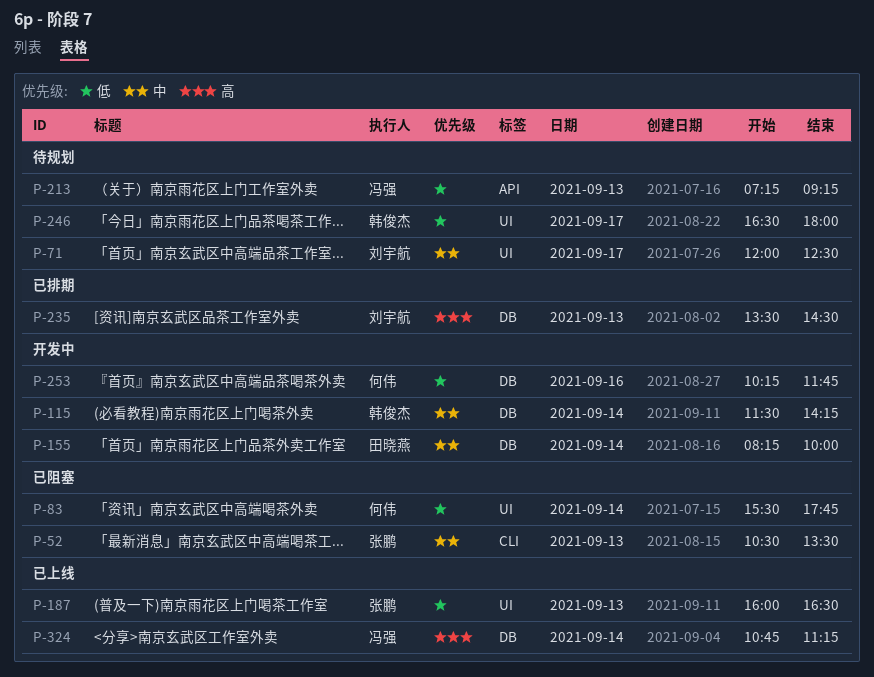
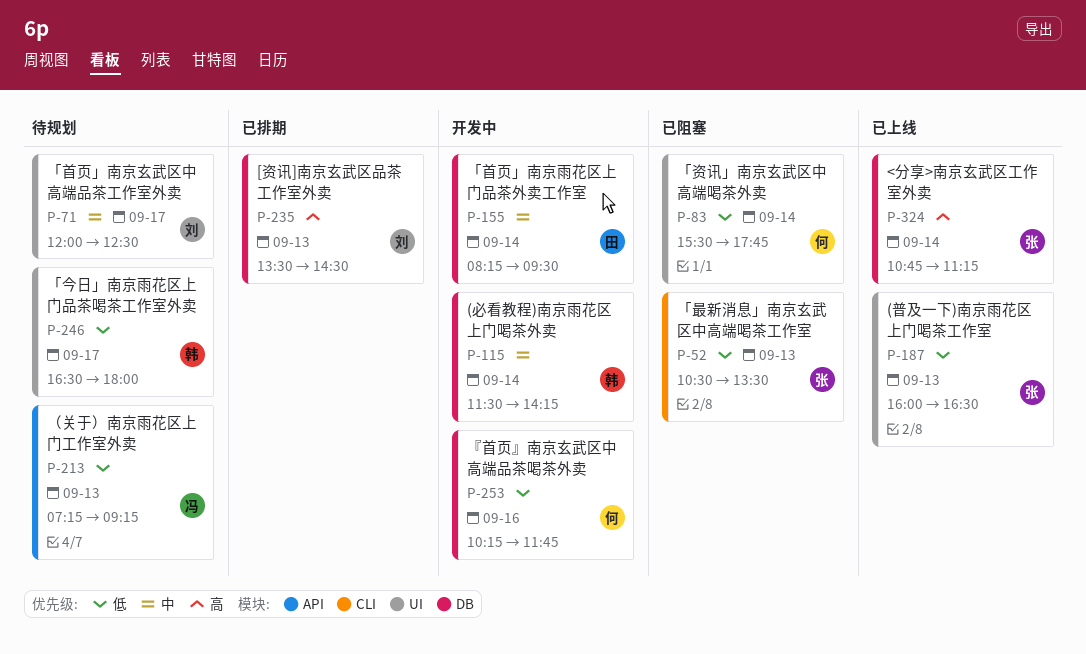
P-52, priority: 中 -> 低
P-155, ends: 10:00 -> 09:30
P-324, owner: 冯强 -> 张鹏

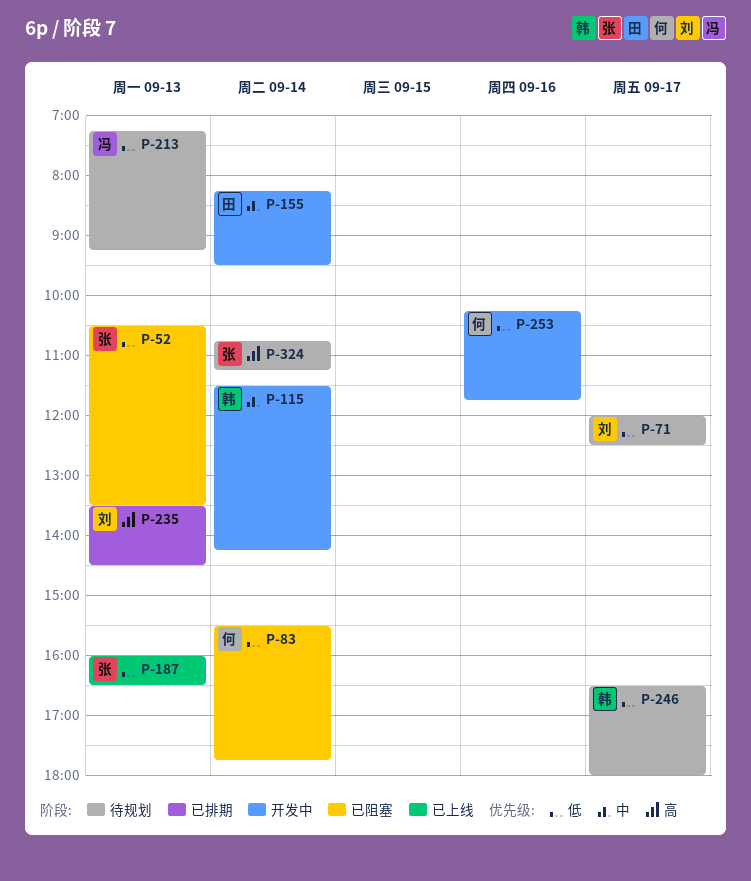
P-71, priority: 中 -> 低
P-324, status: 已上线 -> 待规划

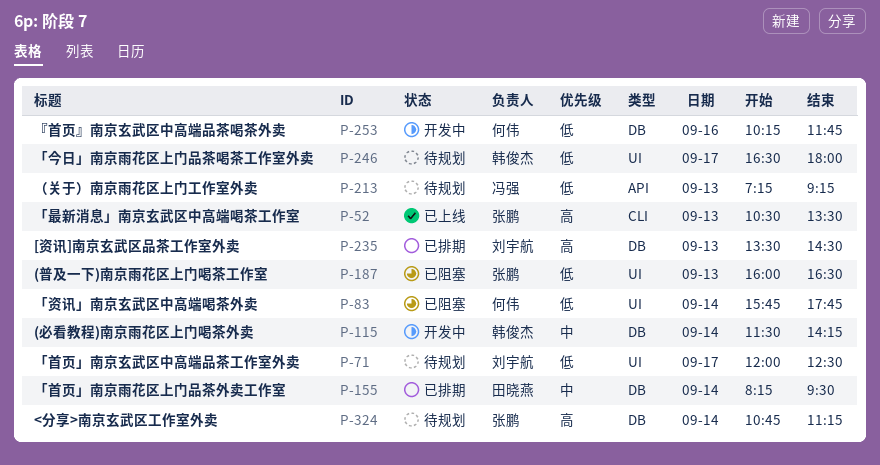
P-52, status: 已阻塞 -> 已上线
P-52, priority: 低 -> 高
P-83, begins: 15:30 -> 15:45
P-155, status: 开发中 -> 已排期
P-187, status: 已上线 -> 已阻塞

